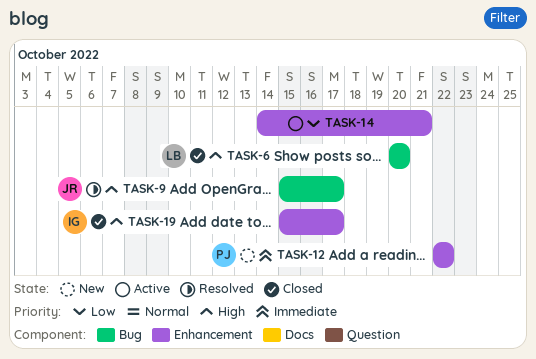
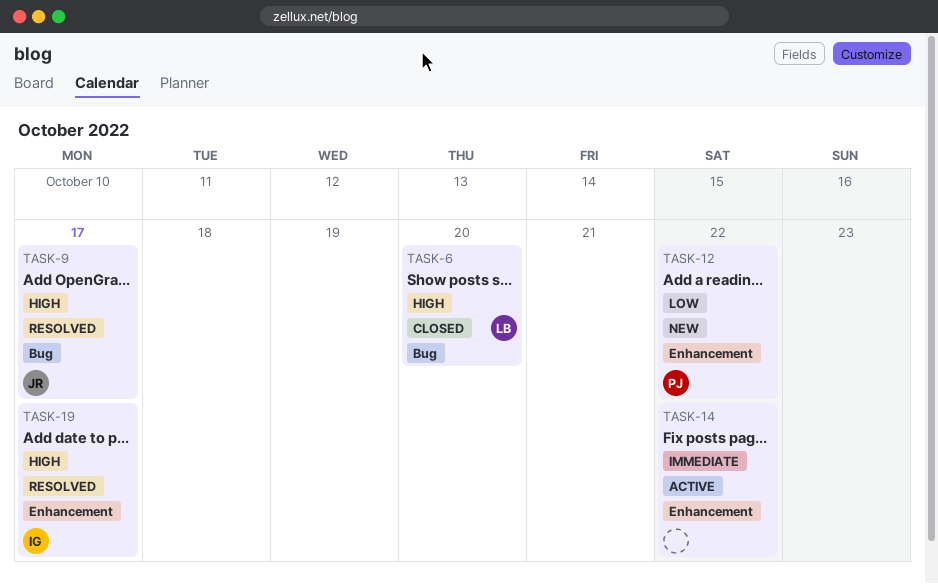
TASK-12, priority: Immediate -> Low
TASK-14, priority: Low -> Immediate
TASK-14, due: Oct 21 -> Oct 22
TASK-19, status: Closed -> Resolved

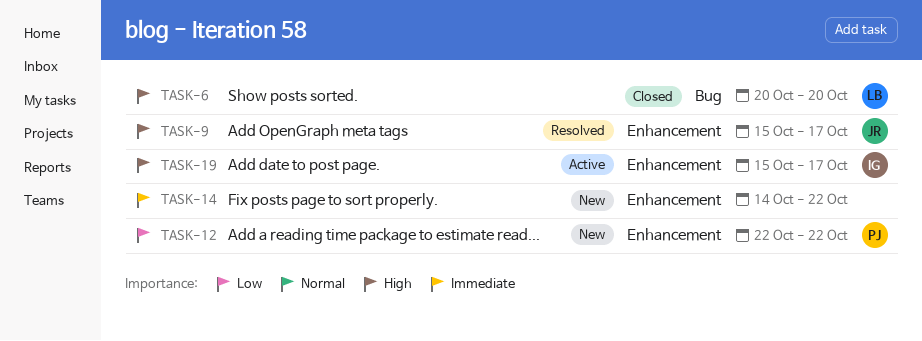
TASK-9, label: Bug -> Enhancement
TASK-14, status: Active -> New
TASK-19, status: Resolved -> Active

